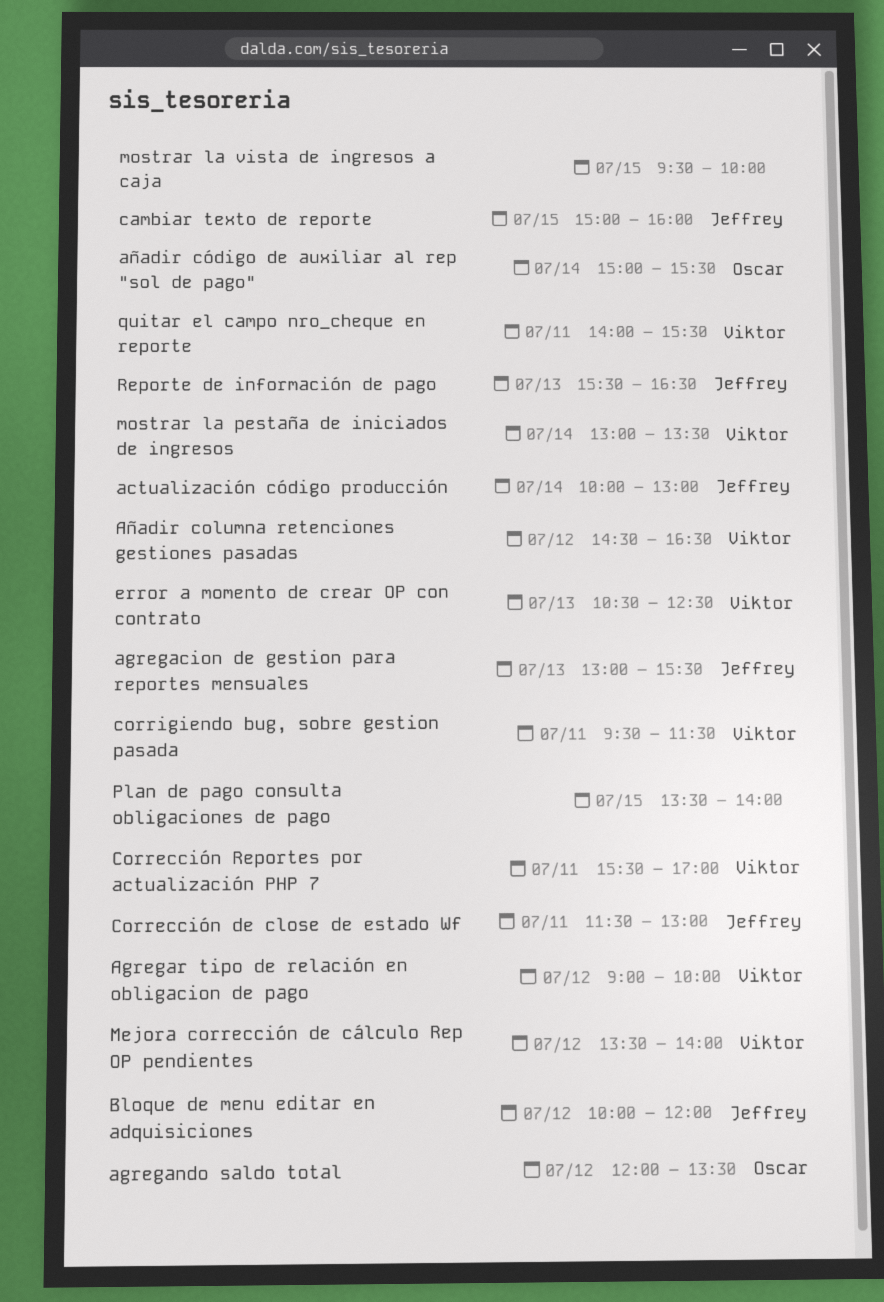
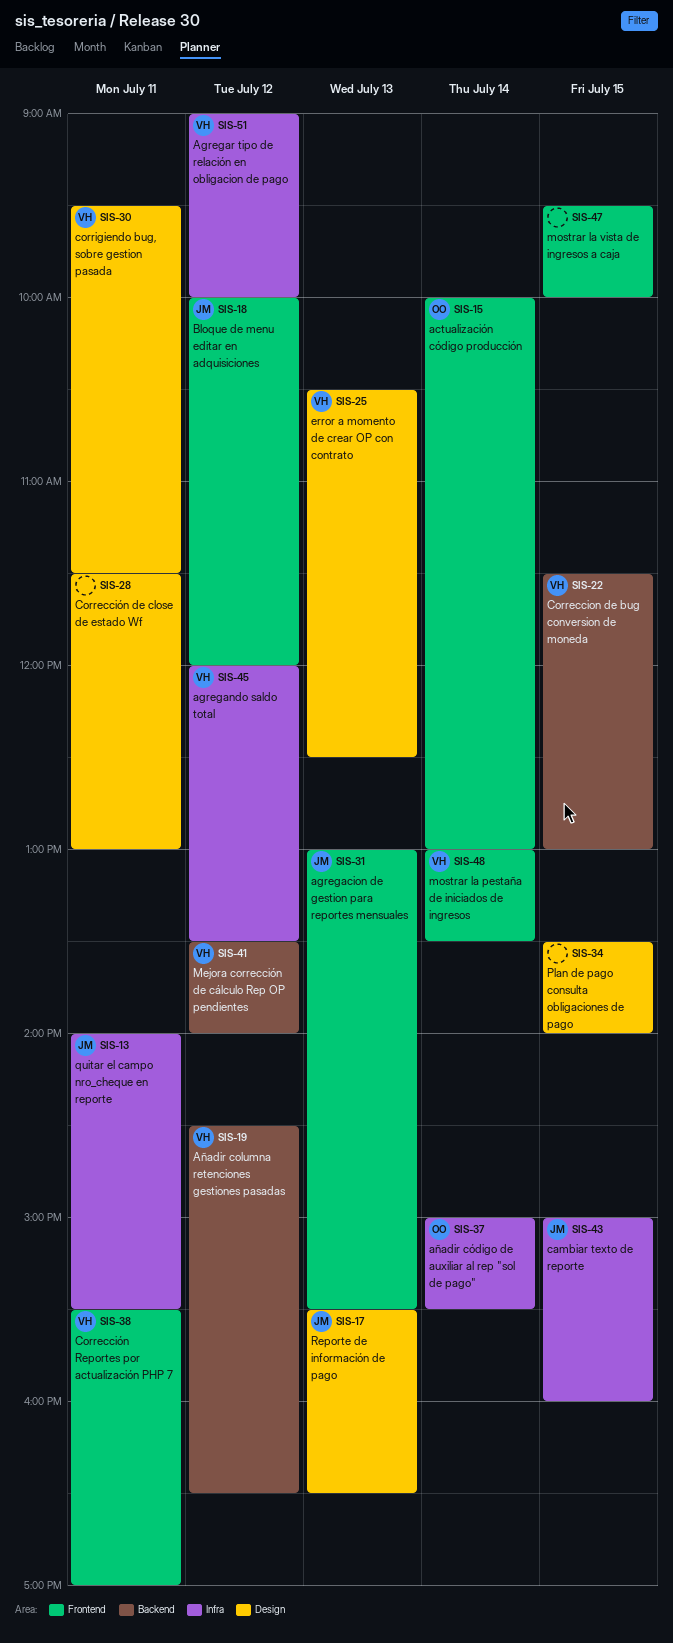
actualización código producción, owner: Jeffrey -> Oscar
agregando saldo total, owner: Oscar -> Viktor
Correccion de bug conversion de moneda: none -> present
Corrección de close de estado Wf, owner: Jeffrey -> none
quitar el campo nro_cheque en reporte, owner: Viktor -> Jeffrey

